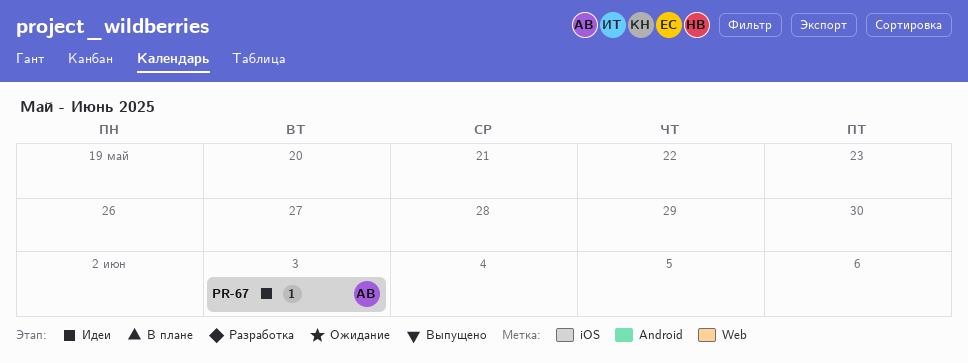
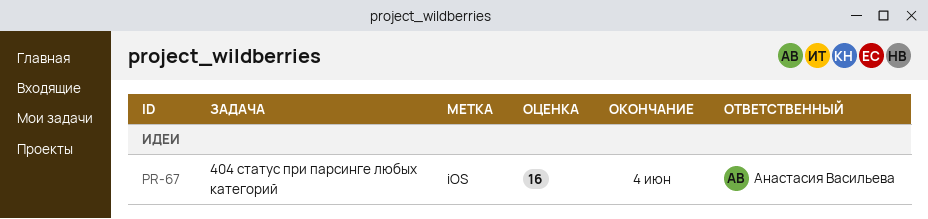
PR-67, estimate: 1 -> 16
PR-67, due: Jun 3 -> Jun 4

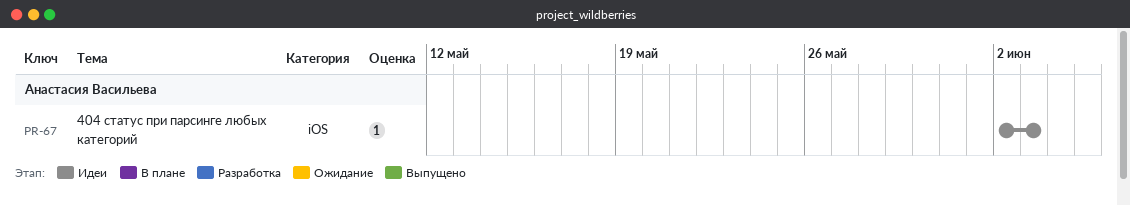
PR-67, estimate: 16 -> 1
PR-67, due: Jun 4 -> Jun 3

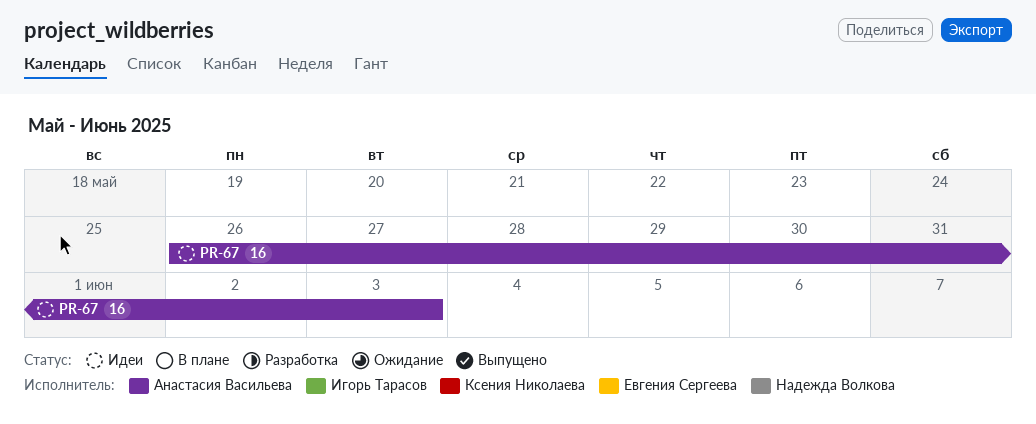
PR-67, estimate: 1 -> 16
PR-67, start: Jun 2 -> May 26

